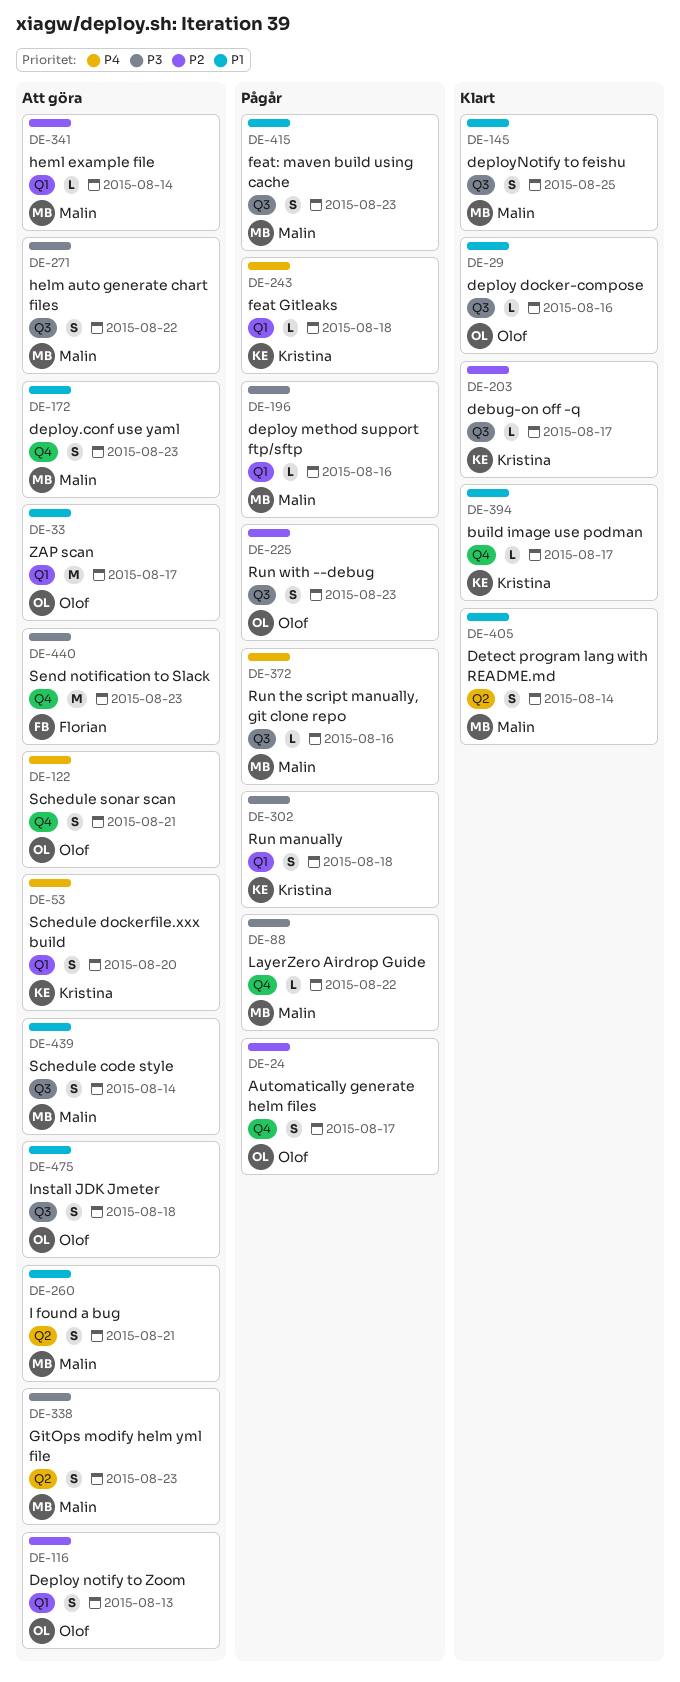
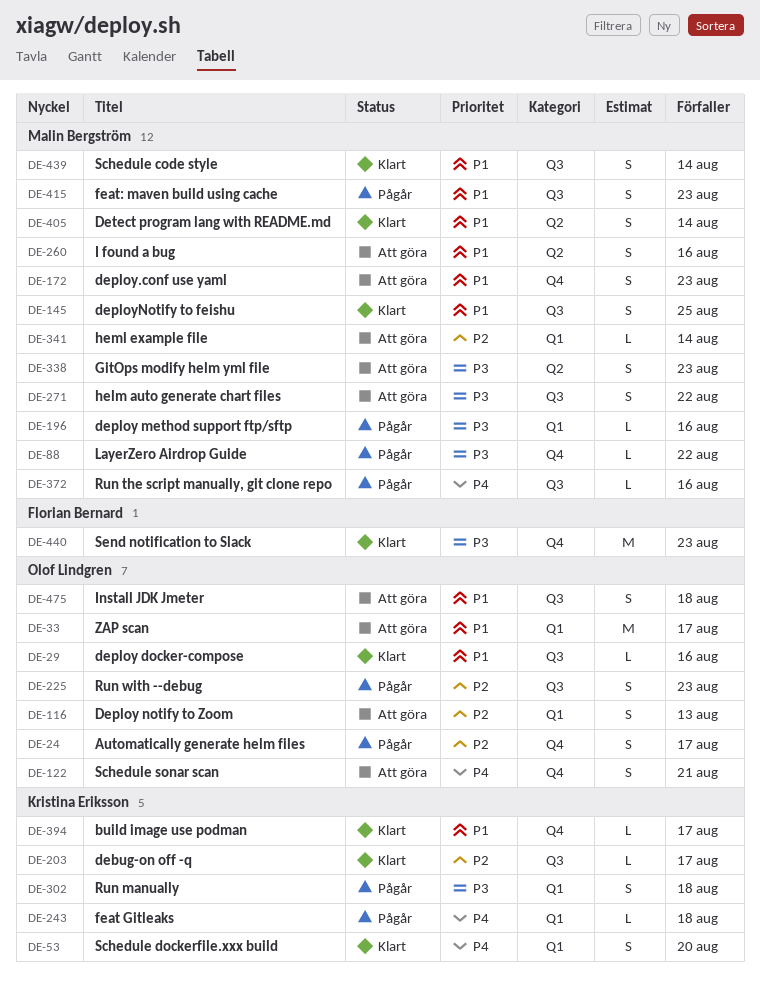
DE-53, status: Att göra -> Klart
DE-260, due: Aug 21 -> Aug 16
DE-439, status: Att göra -> Klart
DE-440, status: Att göra -> Klart

